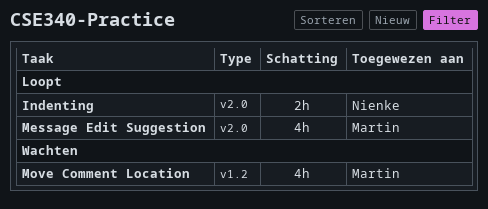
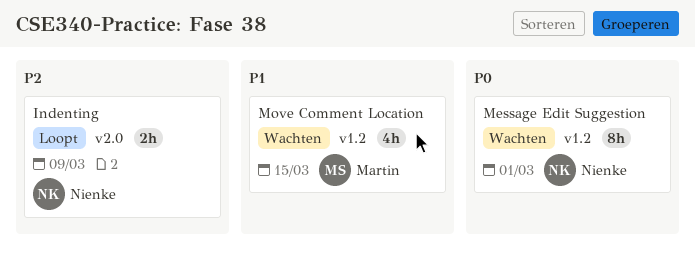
Message Edit Suggestion, status: Loopt -> Wachten
Message Edit Suggestion, owner: Martin -> Nienke
Message Edit Suggestion, label: v2.0 -> v1.2
Message Edit Suggestion, estimate: 4h -> 8h

